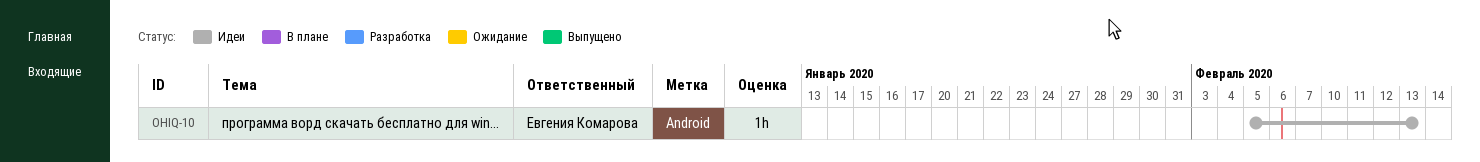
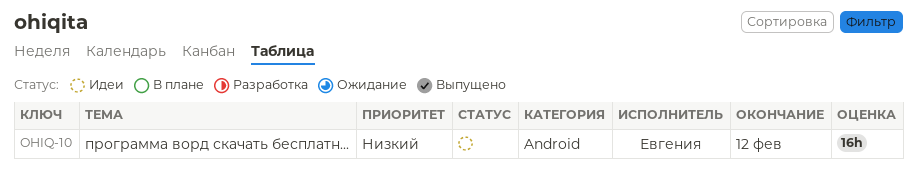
OHIQ-10, estimate: 1h -> 16h
OHIQ-10, due: Feb 13 -> Feb 12

